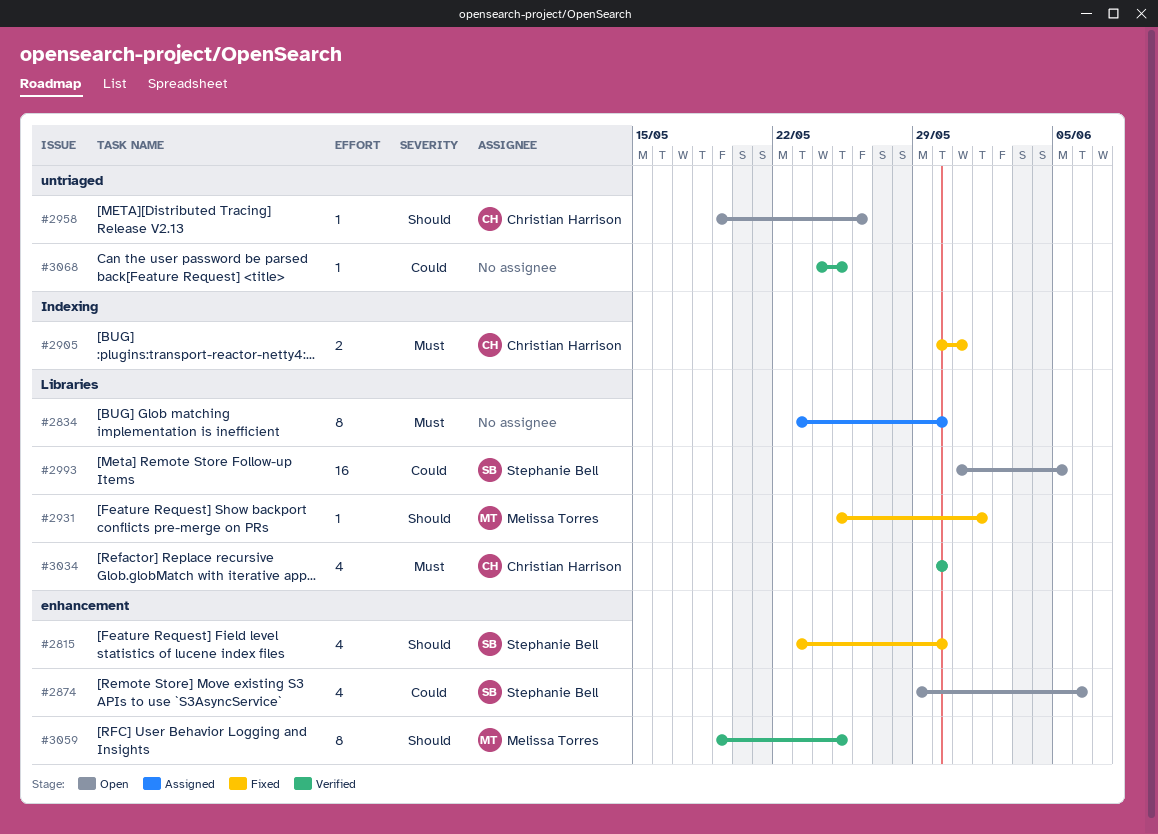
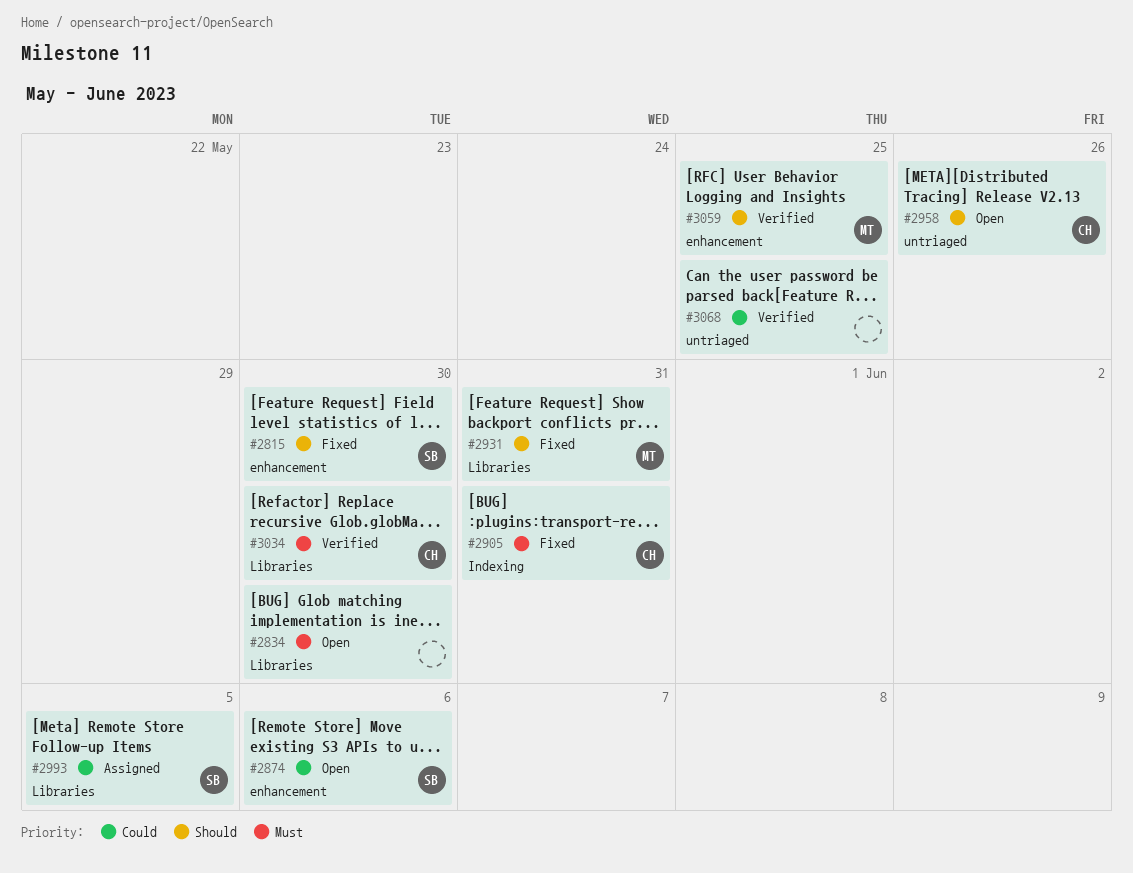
#2834, status: Assigned -> Open
#2931, due: Jun 1 -> May 31
#2993, status: Open -> Assigned

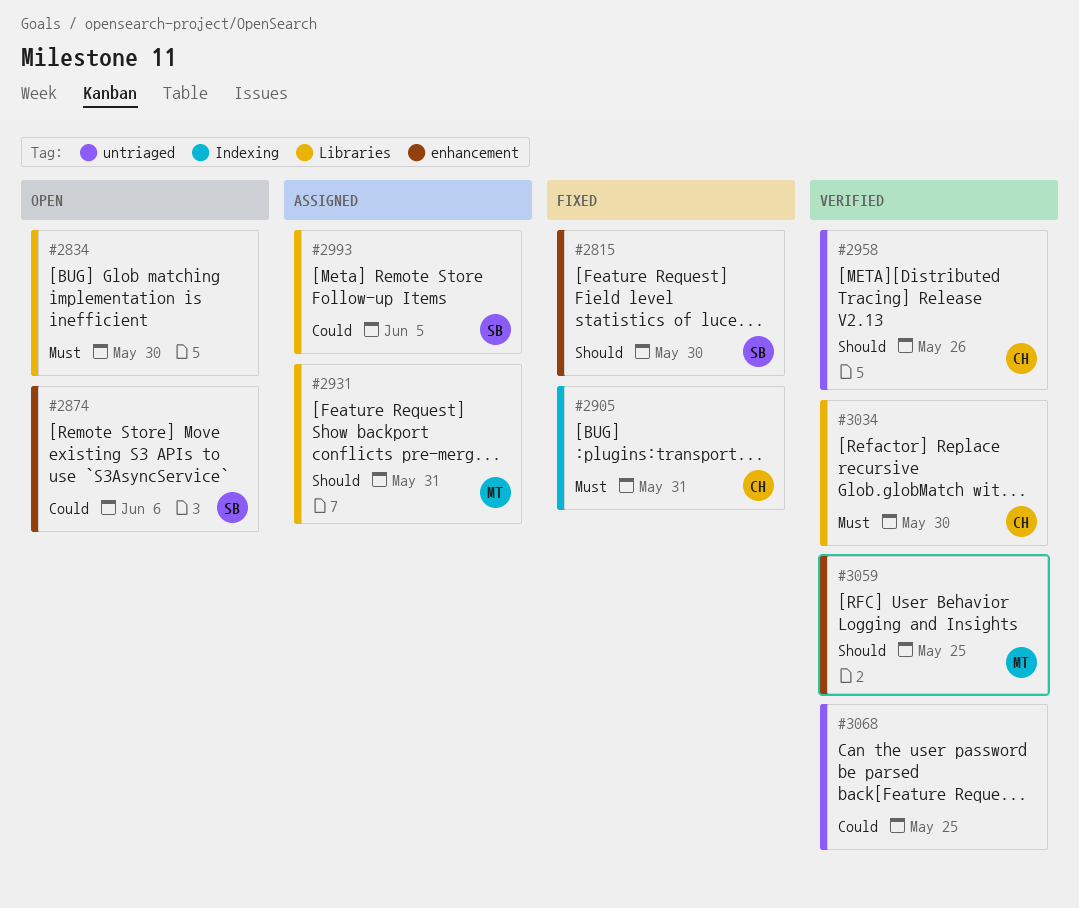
#2931, status: Fixed -> Assigned
#2958, status: Open -> Verified

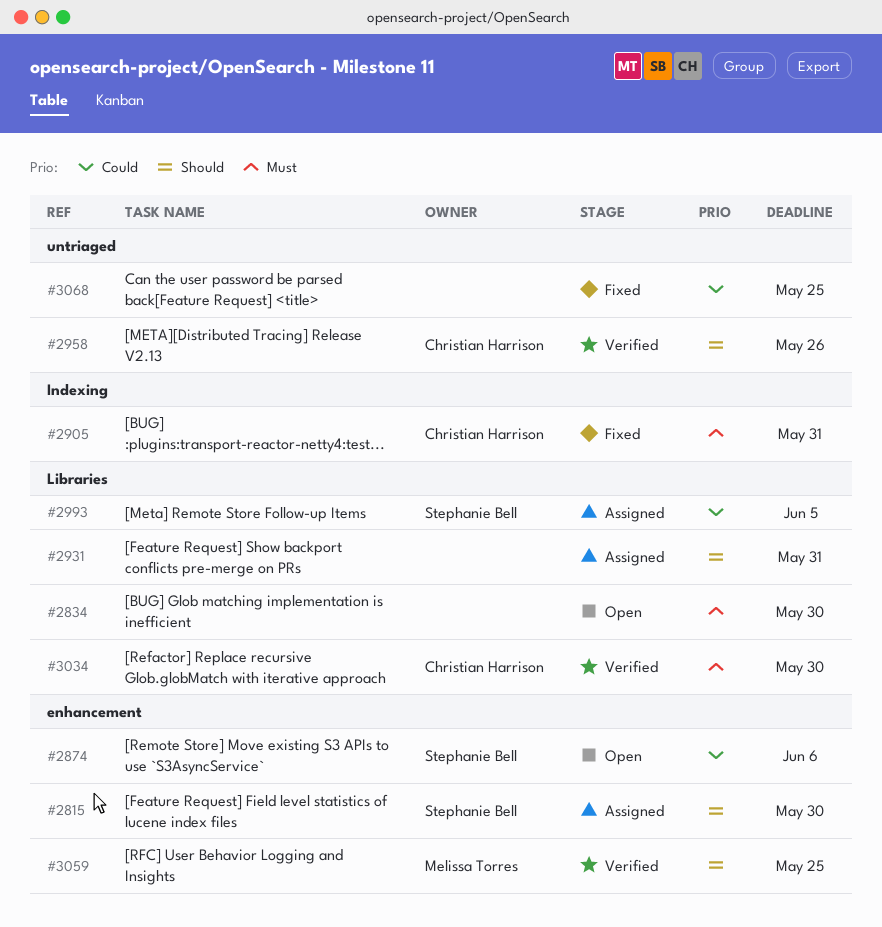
#2815, status: Fixed -> Assigned
#2931, owner: Melissa Torres -> none
#3068, status: Verified -> Fixed

